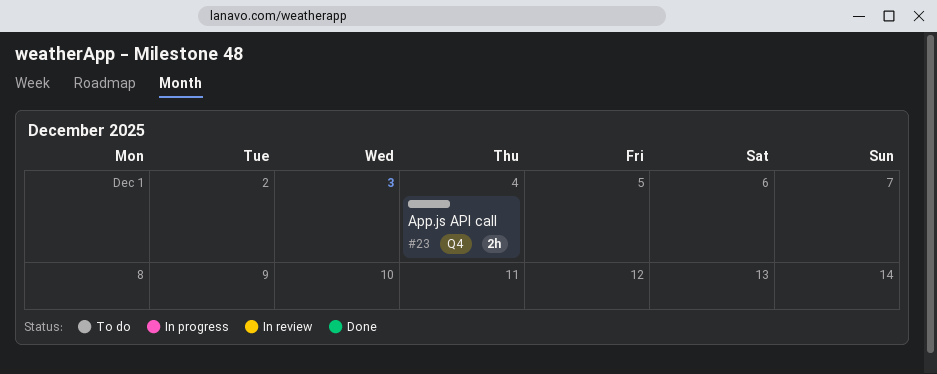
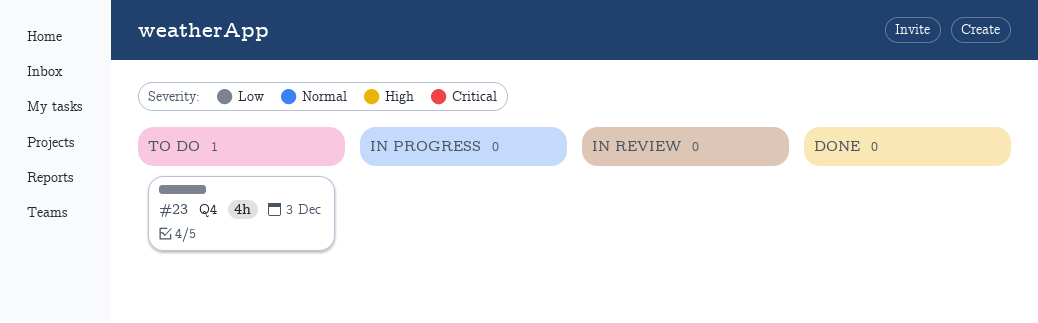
#23, estimate: 2h -> 4h
#23, due: Dec 4 -> Dec 3

